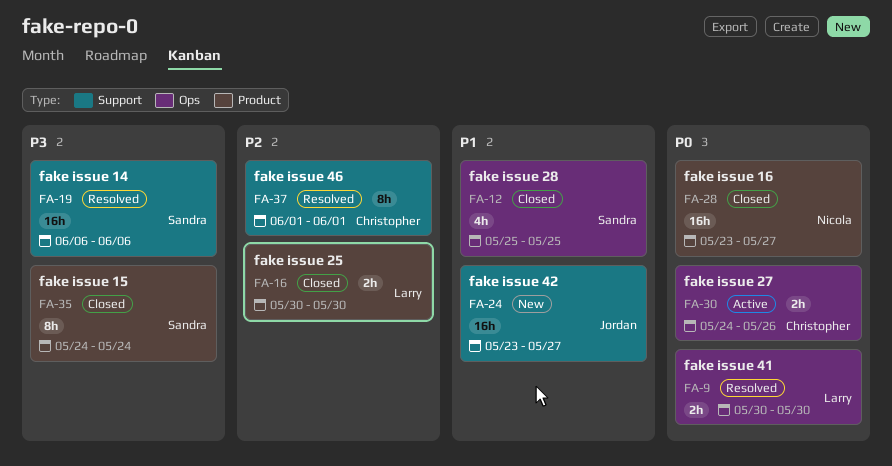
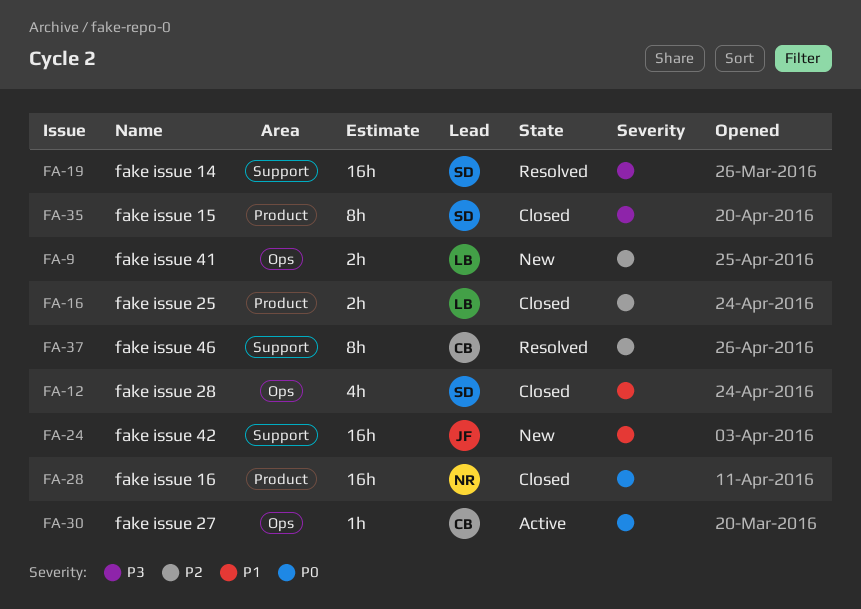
FA-9, status: Resolved -> New
FA-9, priority: P0 -> P2
FA-30, estimate: 2h -> 1h

